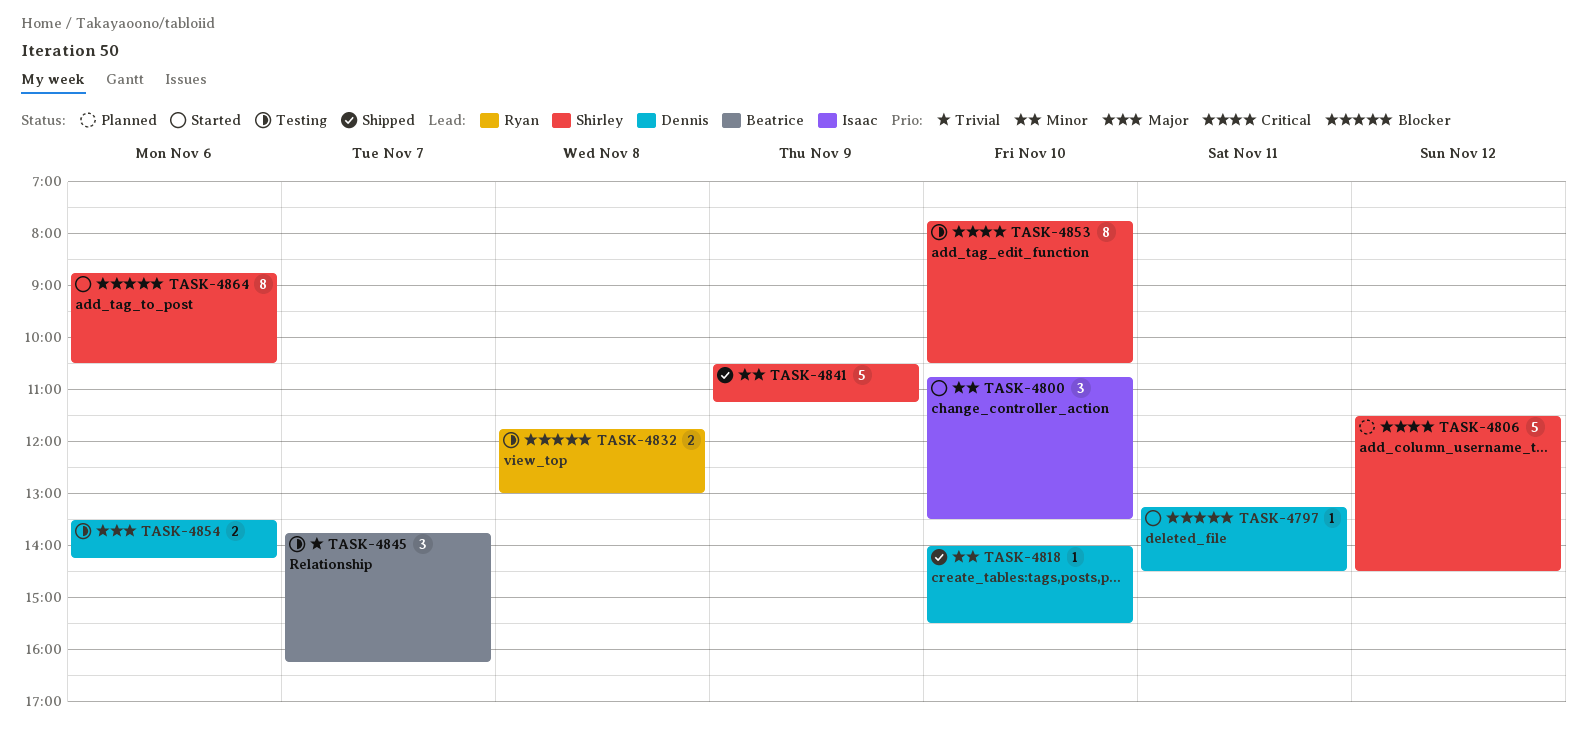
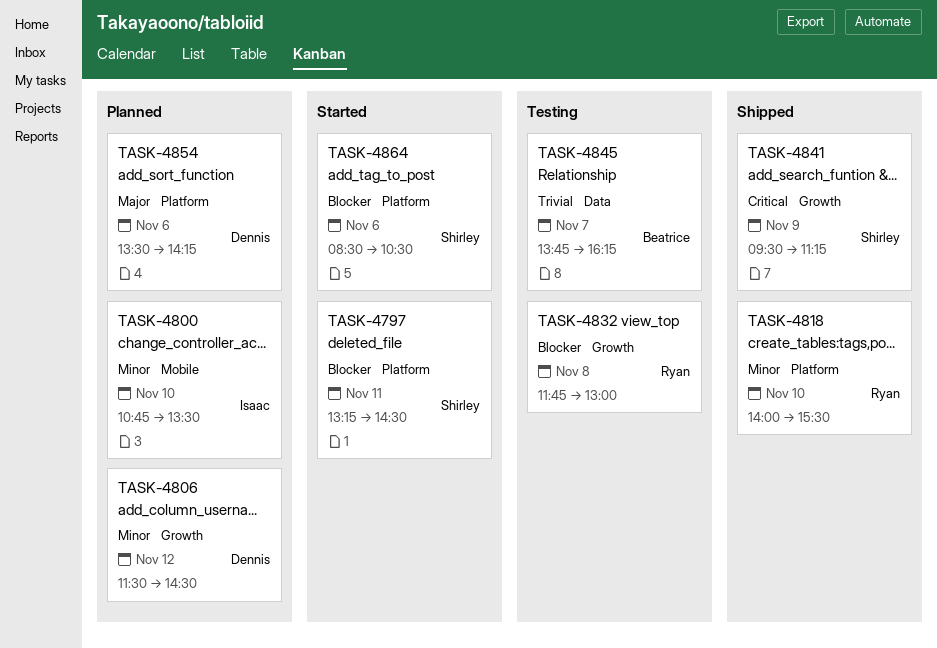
TASK-4797, owner: Dennis -> Shirley
TASK-4800, status: Started -> Planned
TASK-4806, owner: Shirley -> Dennis
TASK-4806, priority: Critical -> Minor
TASK-4818, owner: Dennis -> Ryan
TASK-4841, priority: Minor -> Critical
TASK-4841, begins: 10:30 -> 09:30
TASK-4853: present -> none
TASK-4854, status: Testing -> Planned
TASK-4864, begins: 08:45 -> 08:30

